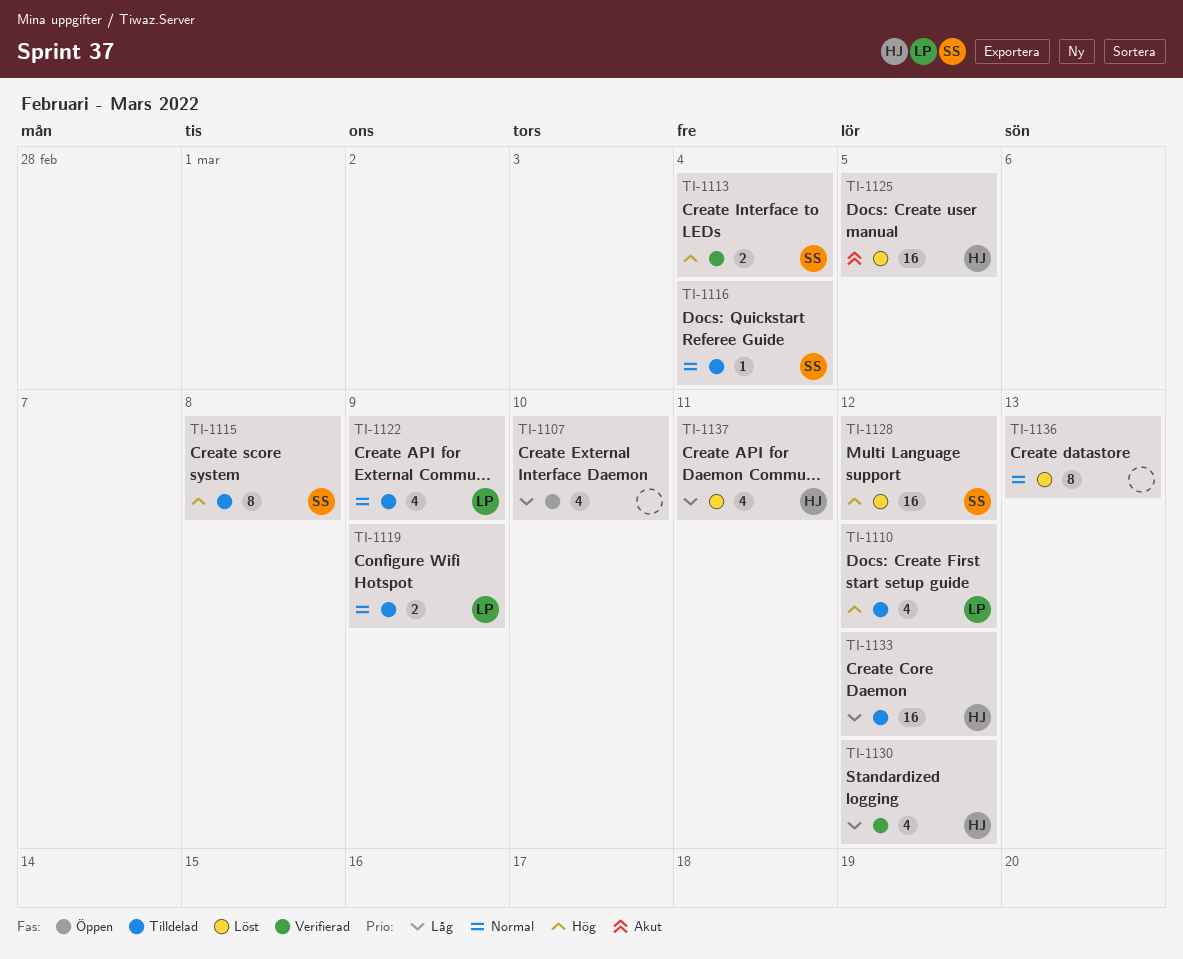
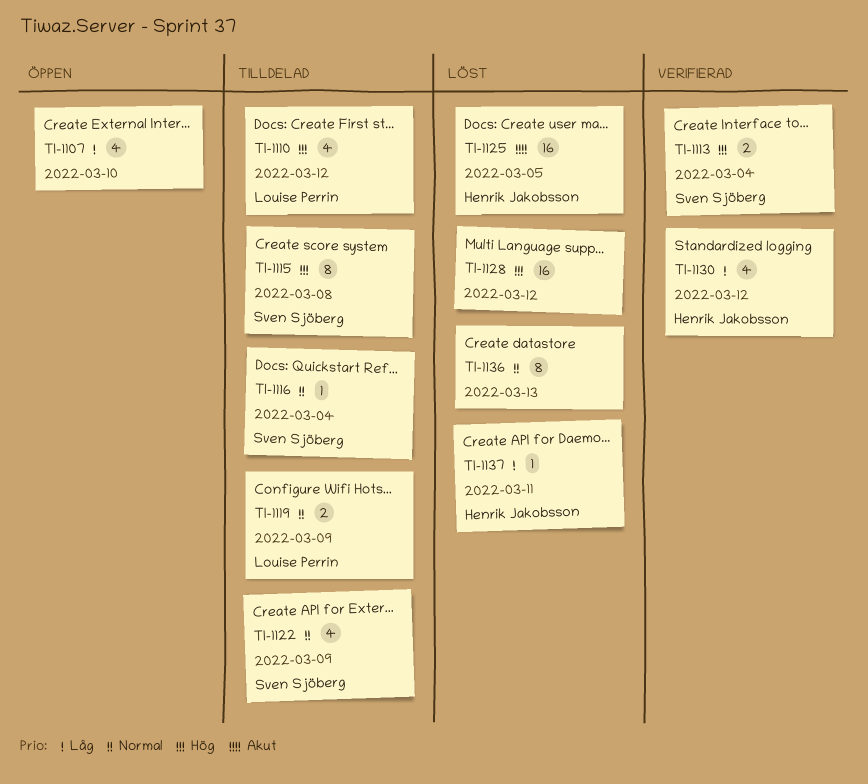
TI-1122, owner: Louise Perrin -> Sven Sjöberg
TI-1128, owner: Sven Sjöberg -> none
TI-1133: present -> none
TI-1137, estimate: 4 -> 1

